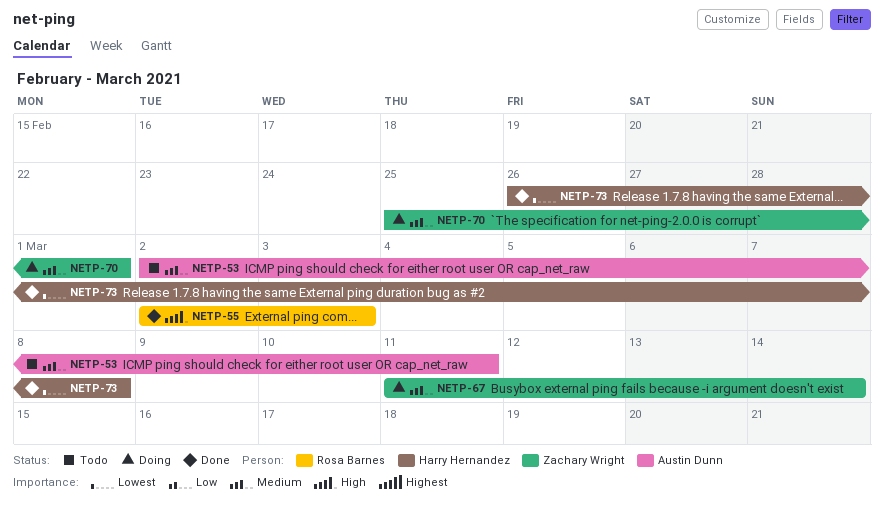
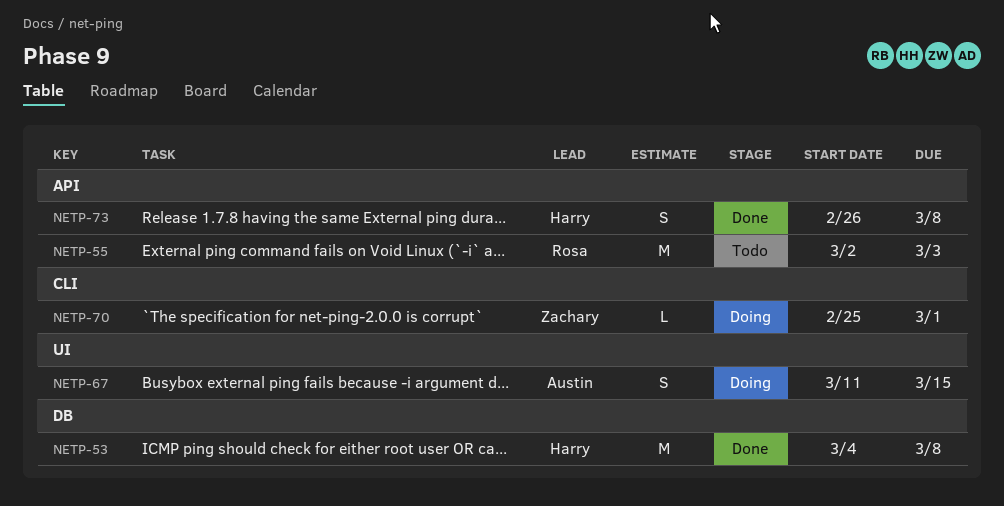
NETP-53, status: Todo -> Done
NETP-53, owner: Austin Dunn -> Harry Hernandez
NETP-53, start: Mar 2 -> Mar 4
NETP-53, due: Mar 11 -> Mar 8
NETP-55, status: Done -> Todo
NETP-67, owner: Zachary Wright -> Austin Dunn
NETP-67, due: Mar 14 -> Mar 15

